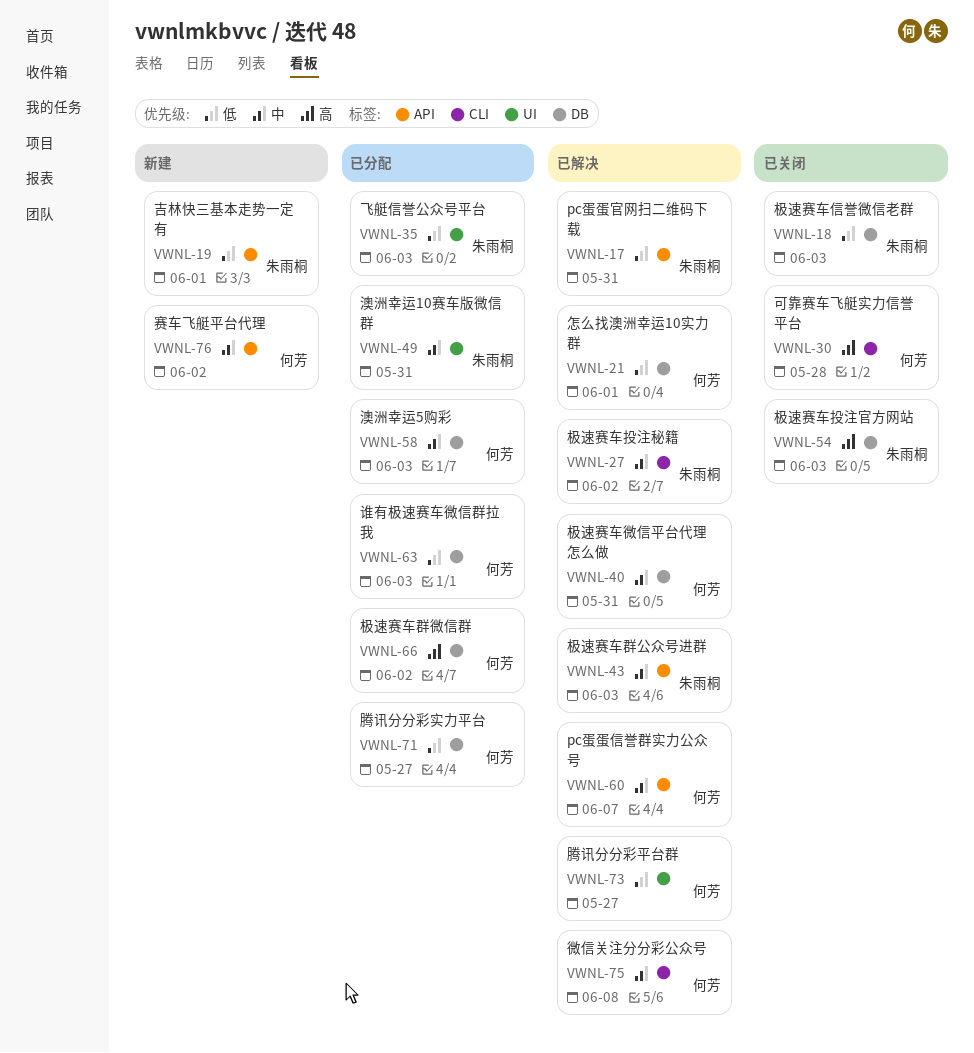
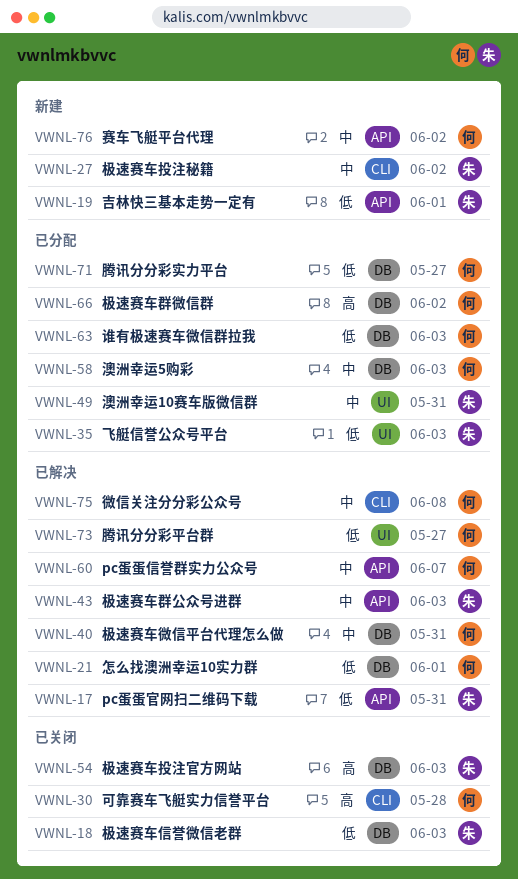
VWNL-27, status: 已解决 -> 新建

